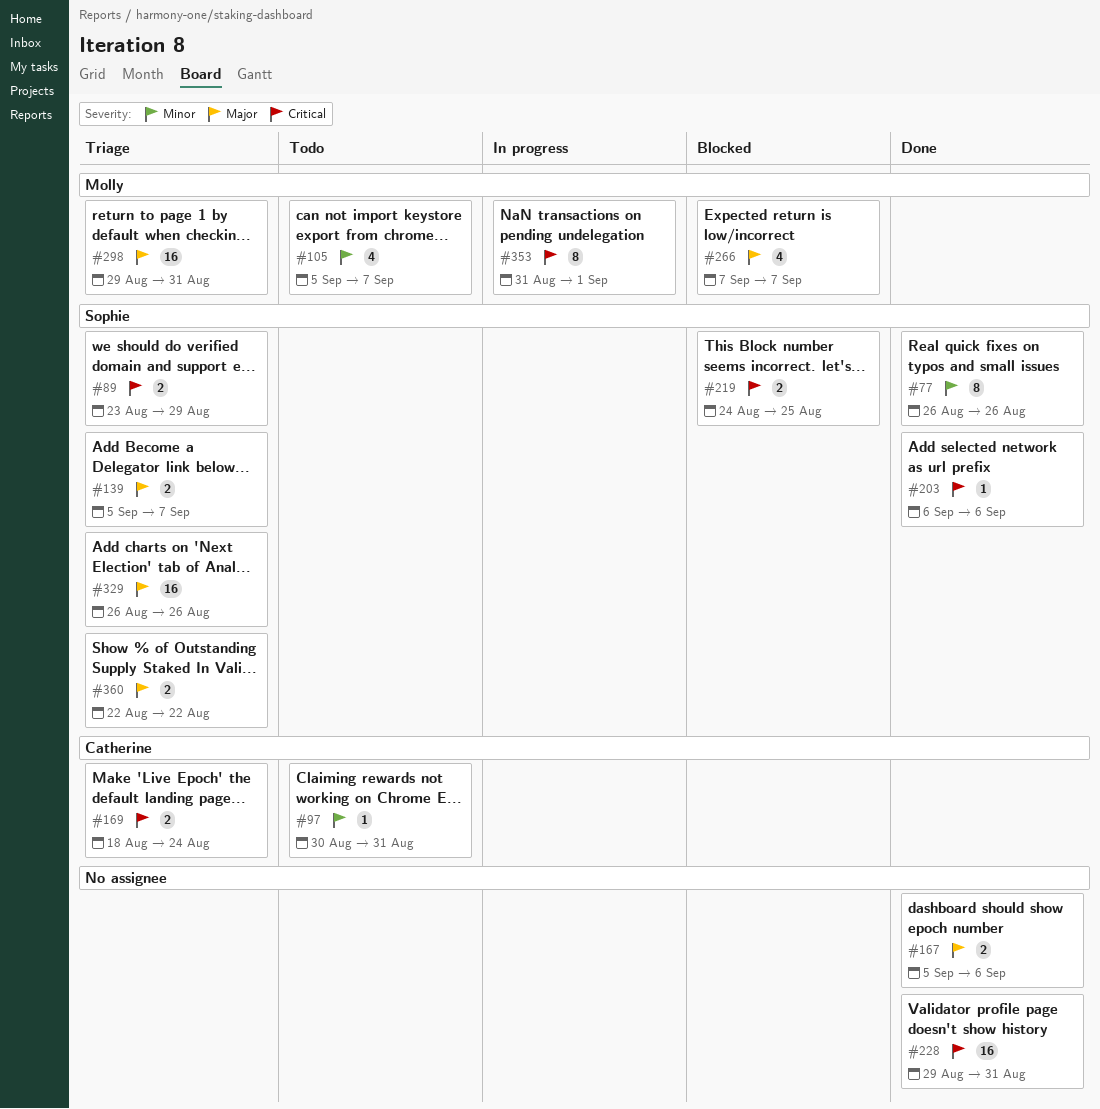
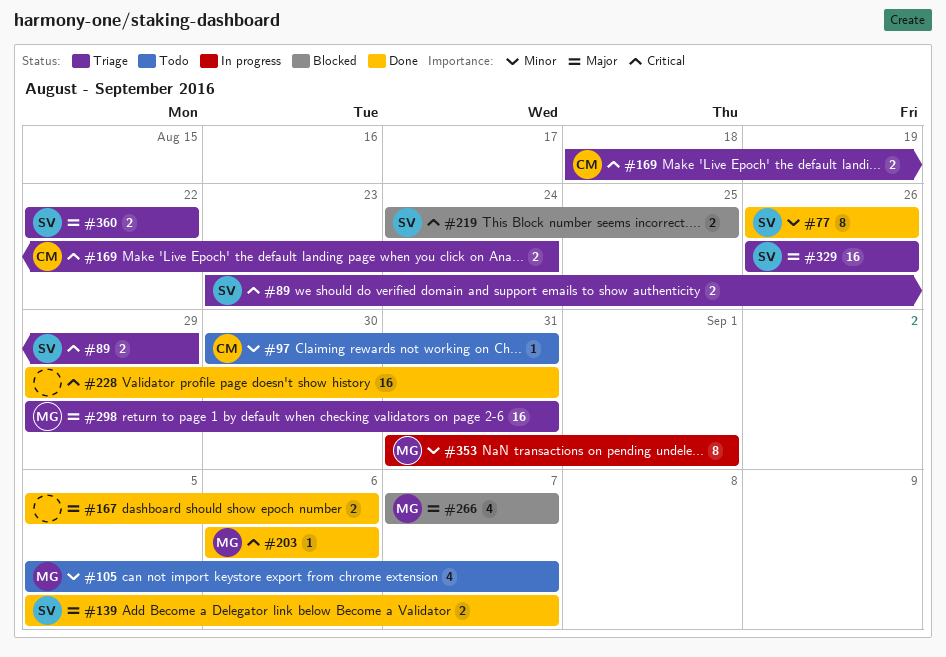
#139, status: Triage -> Done
#203, owner: Sophie -> Molly
#353, priority: Critical -> Minor

